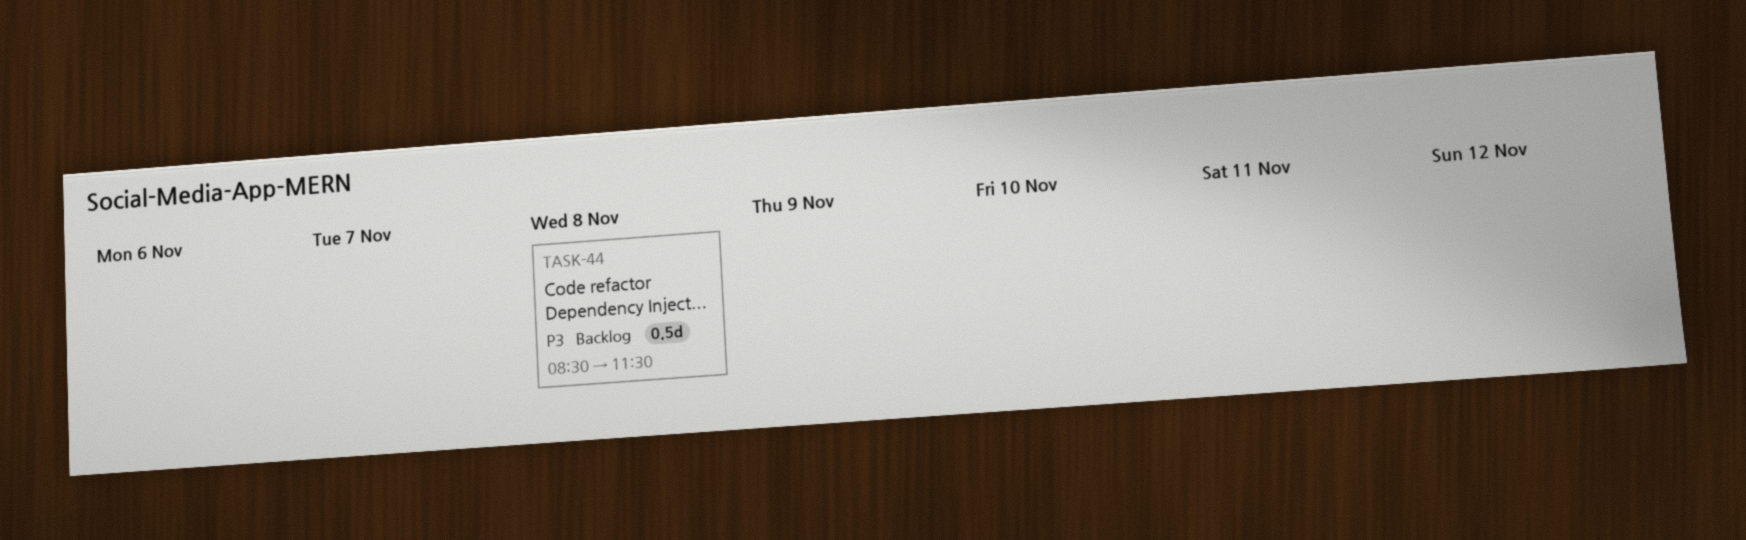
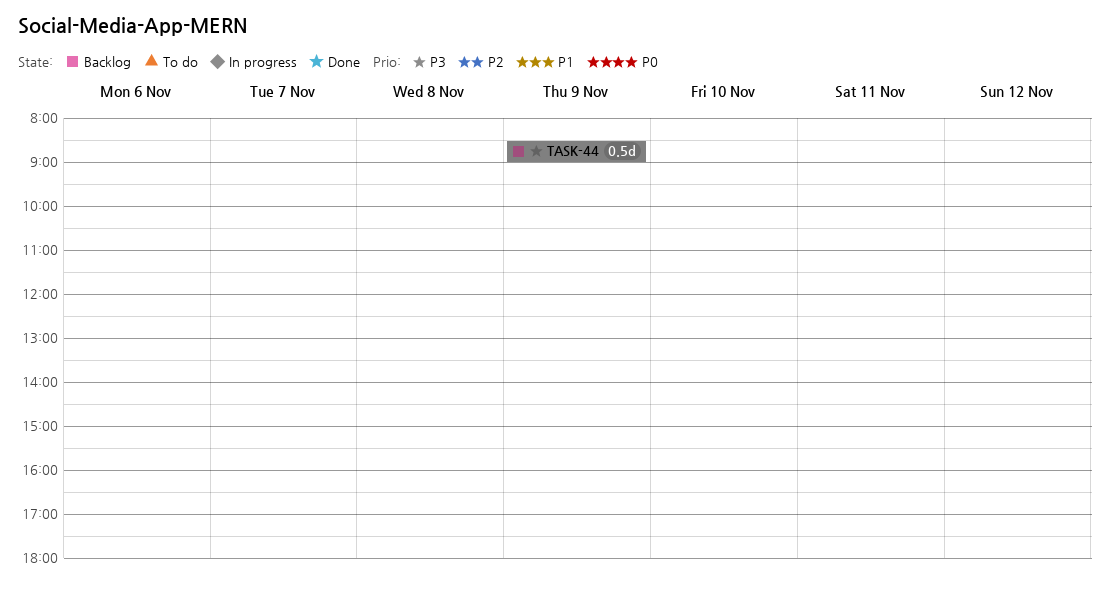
TASK-44, day: Nov 8 -> Nov 9
TASK-44, ends: 11:30 -> 09:00

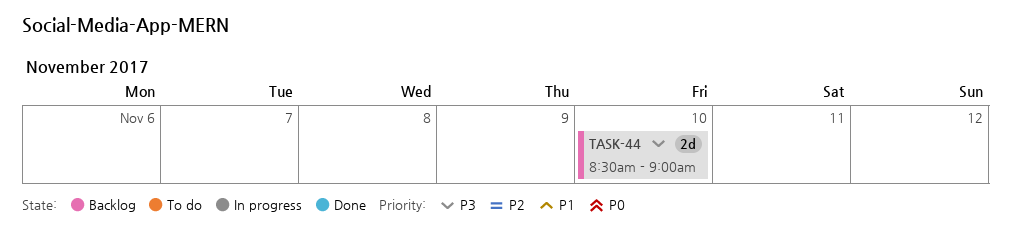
TASK-44, estimate: 0.5d -> 2d
TASK-44, day: Nov 9 -> Nov 10

